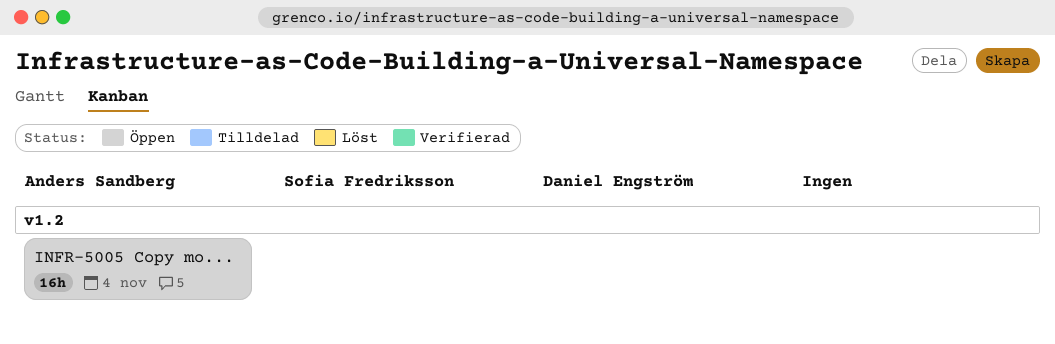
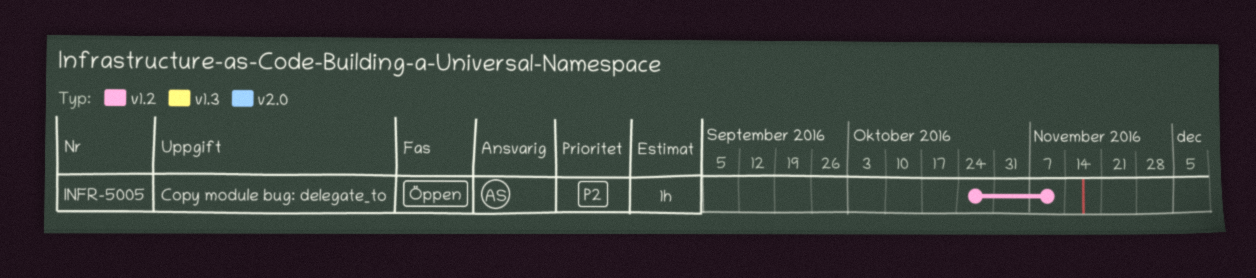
INFR-5005, estimate: 16h -> 1h
INFR-5005, due: Nov 4 -> Nov 11

